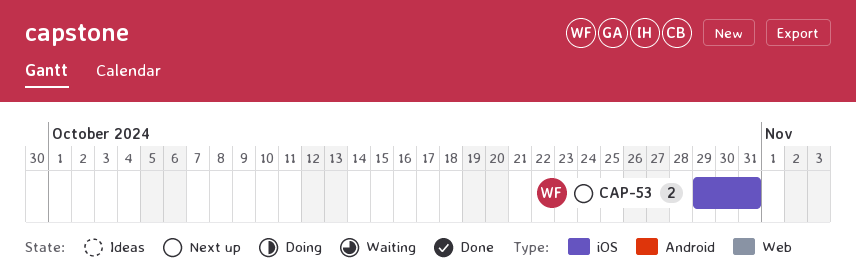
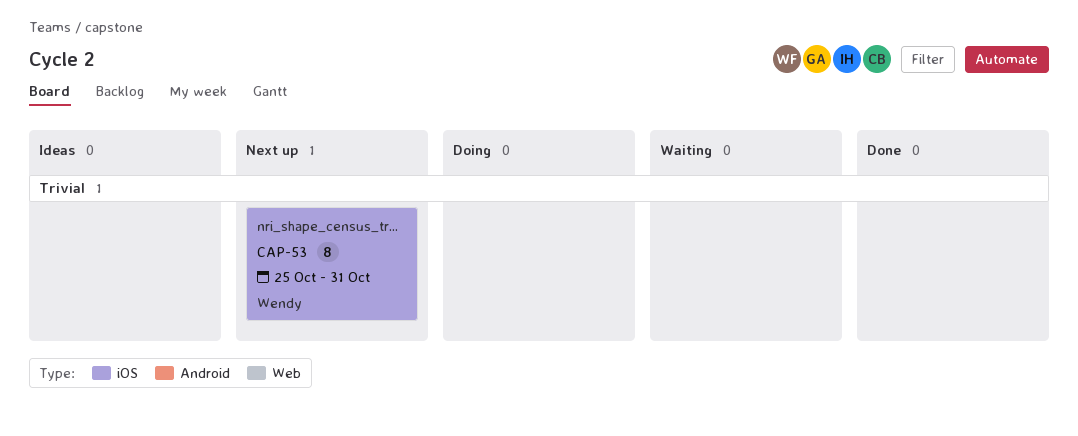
CAP-53, estimate: 2 -> 8
CAP-53, start: Oct 29 -> Oct 25

